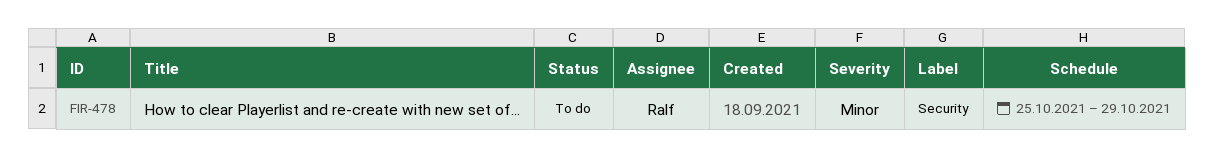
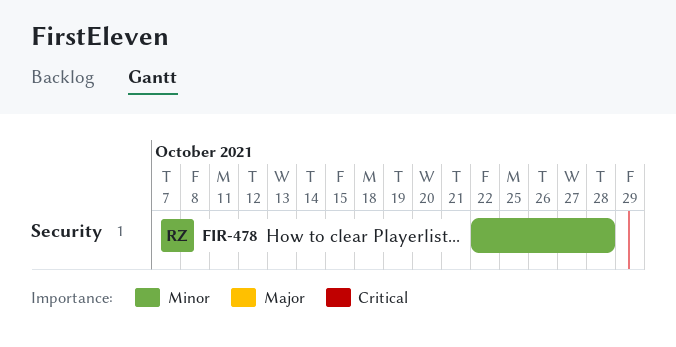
FIR-478, start: Oct 25 -> Oct 22
FIR-478, due: Oct 29 -> Oct 28

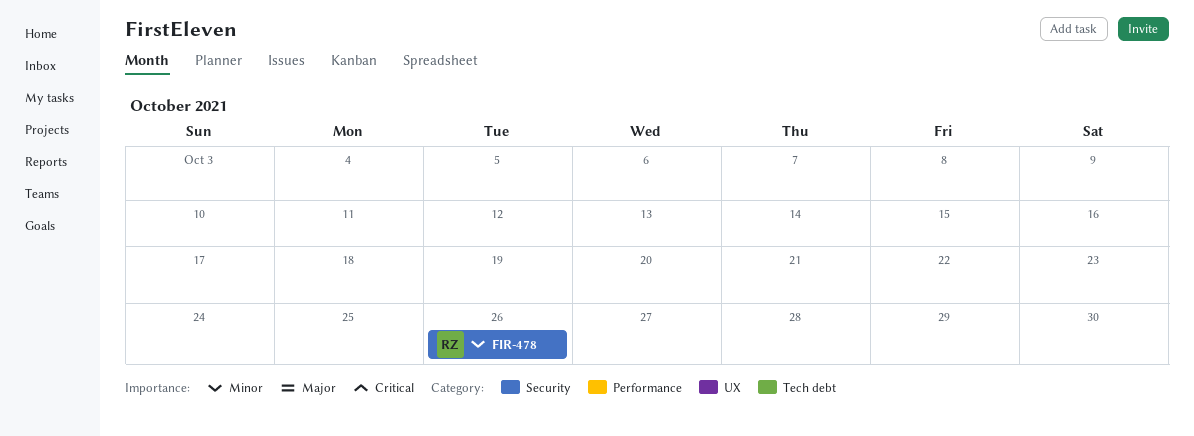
FIR-478, start: Oct 22 -> Oct 26
FIR-478, due: Oct 28 -> Oct 26

